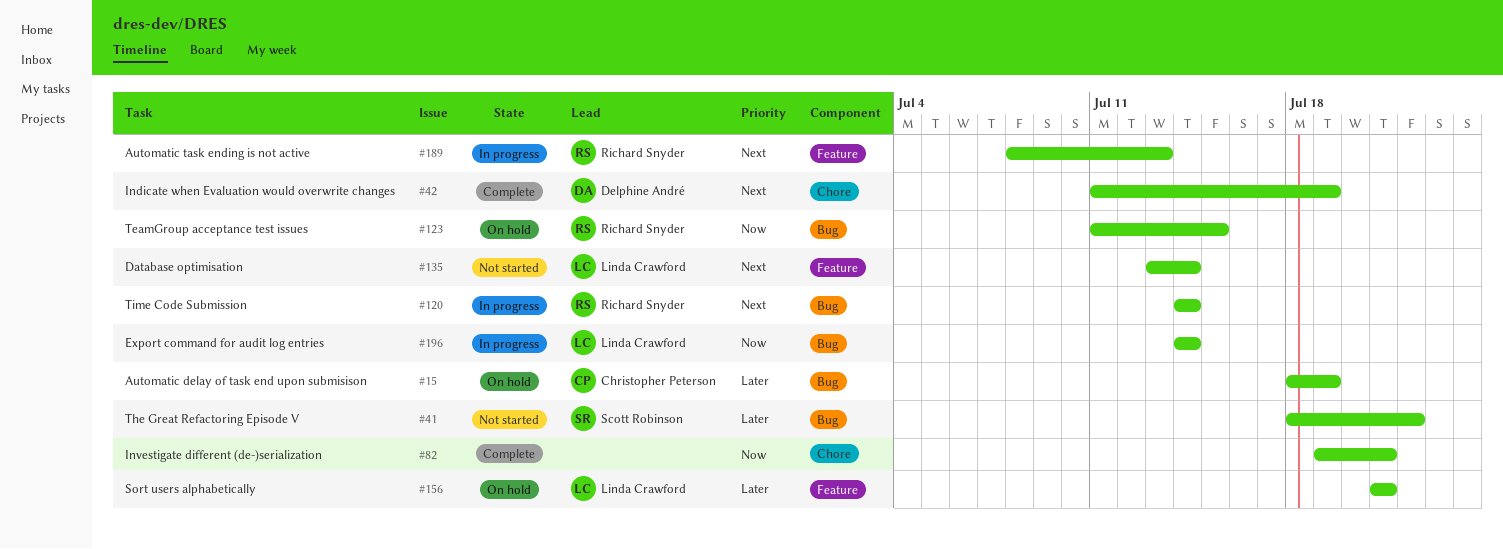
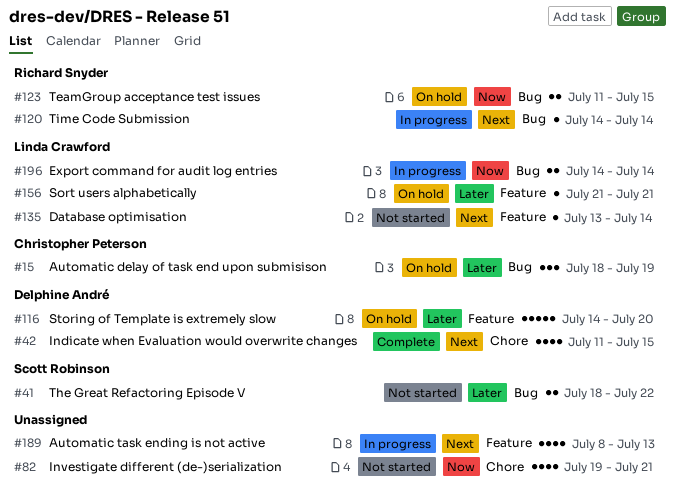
#42, due: Jul 19 -> Jul 15
#82, status: Complete -> Not started
#116: none -> present
#189, owner: Richard Snyder -> none

